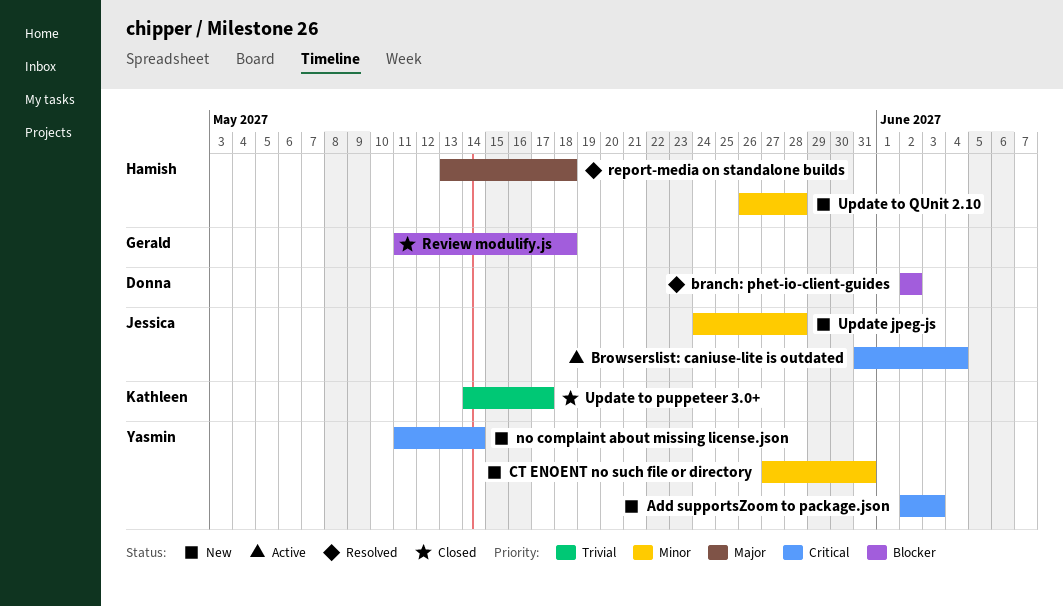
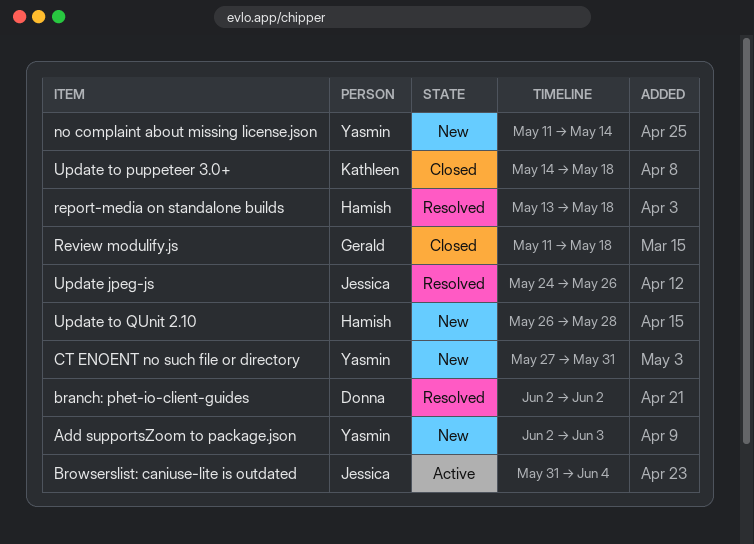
Update jpeg-js, status: New -> Resolved
Update jpeg-js, due: May 28 -> May 26
Update to puppeteer 3.0+, due: May 17 -> May 18

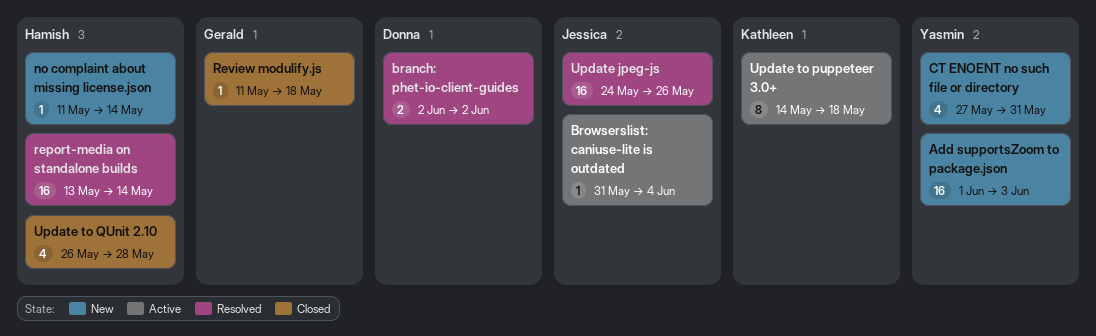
Add supportsZoom to package.json, start: Jun 2 -> Jun 1
no complaint about missing license.json, owner: Yasmin -> Hamish
report-media on standalone builds, due: May 18 -> May 14
Update to puppeteer 3.0+, status: Closed -> Active
Update to QUnit 2.10, status: New -> Closed

